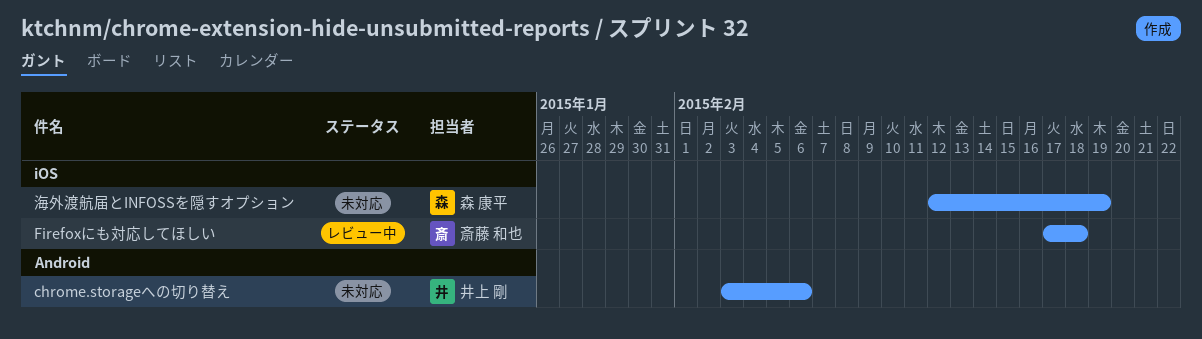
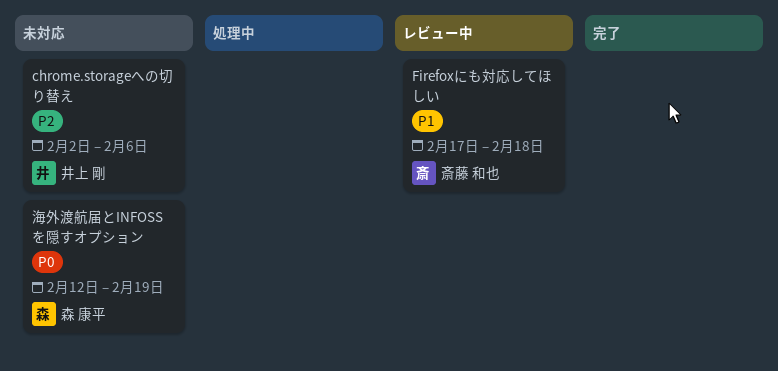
chrome.storageへの切り替え, start: Feb 3 -> Feb 2

